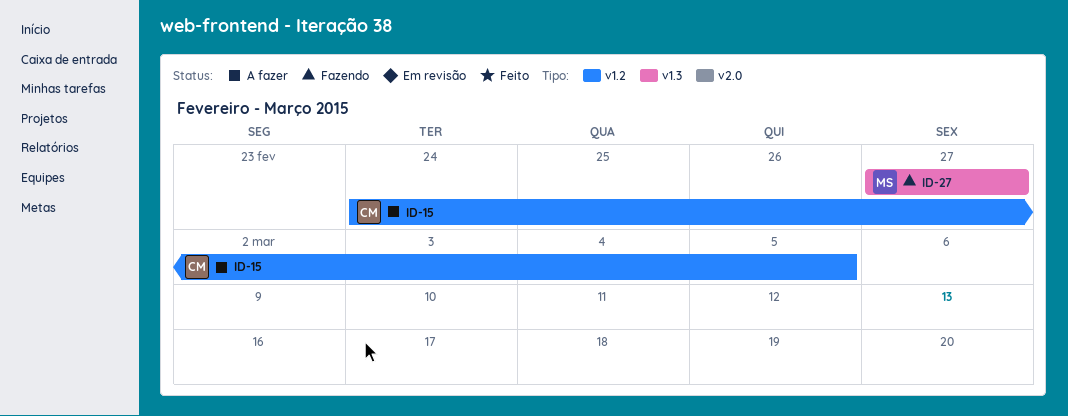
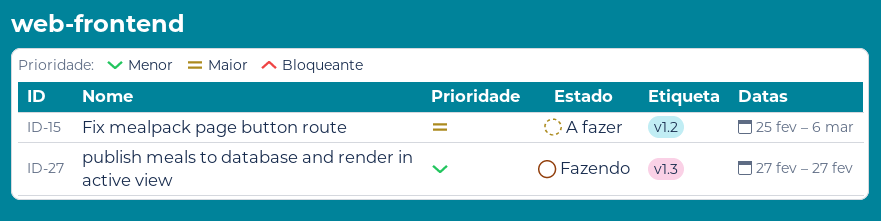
ID-15, start: Feb 24 -> Feb 25
ID-15, due: Mar 5 -> Mar 6

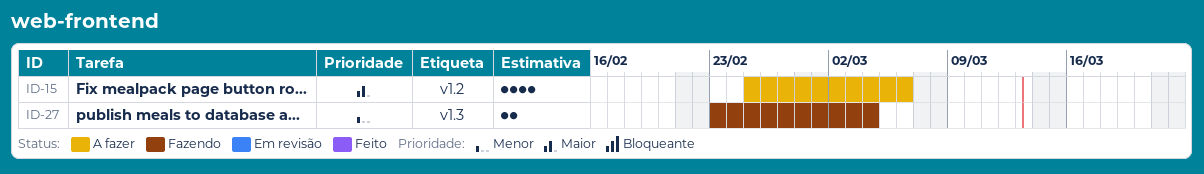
ID-27, start: Feb 27 -> Feb 23
ID-27, due: Feb 27 -> Mar 4

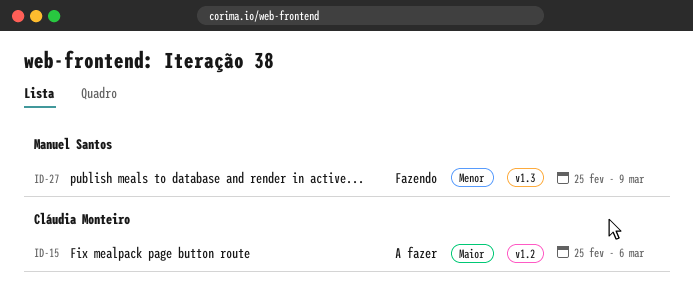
ID-27, start: Feb 23 -> Feb 25
ID-27, due: Mar 4 -> Mar 9

